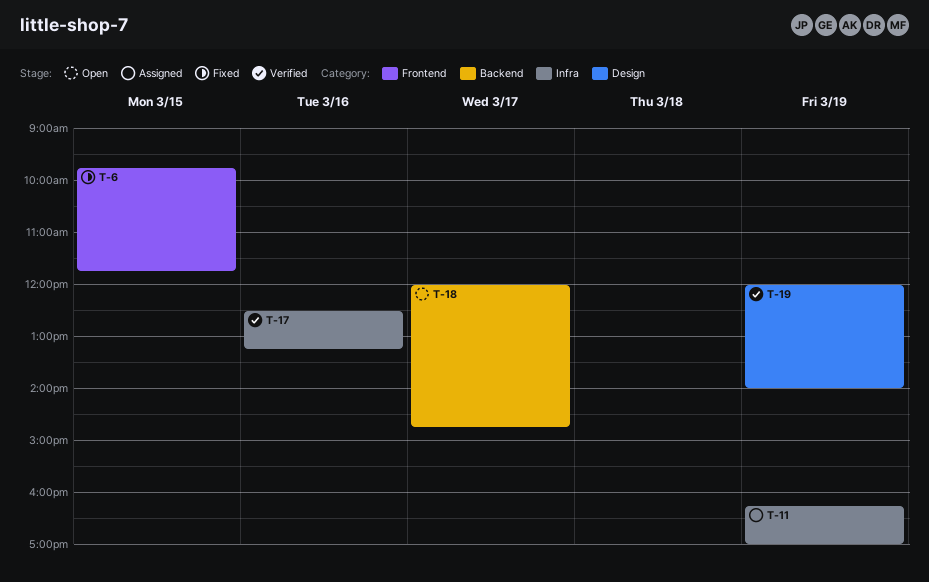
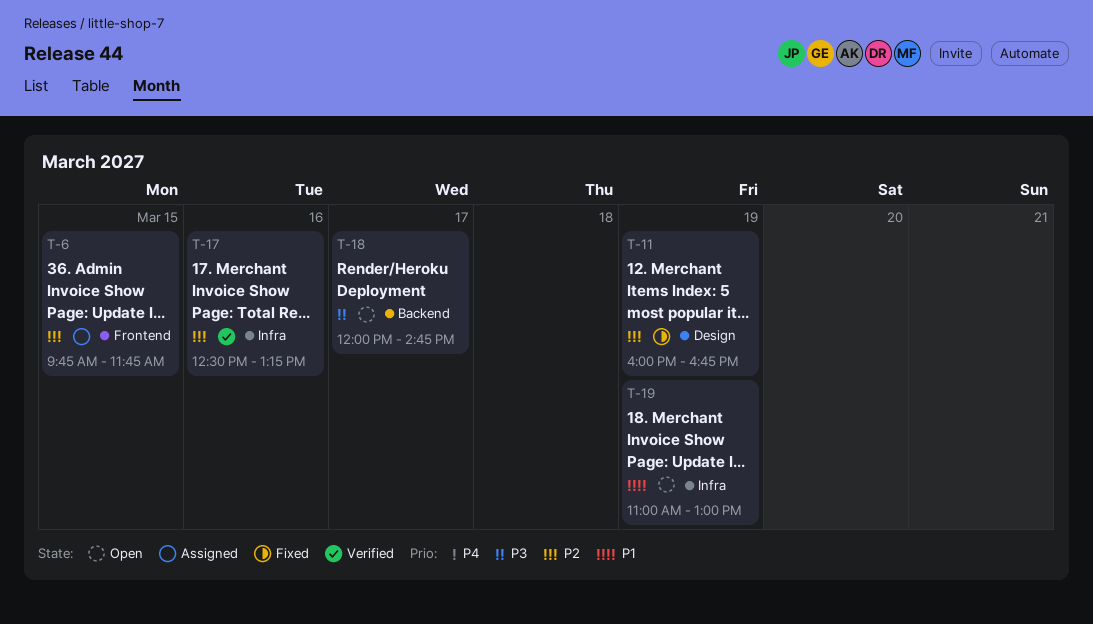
T-6, status: Fixed -> Assigned
T-11, status: Assigned -> Fixed
T-11, label: Infra -> Design
T-11, begins: 16:15 -> 16:00
T-11, ends: 17:00 -> 16:45
T-19, status: Verified -> Open
T-19, label: Design -> Infra
T-19, begins: 12:00 -> 11:00
T-19, ends: 14:00 -> 13:00

